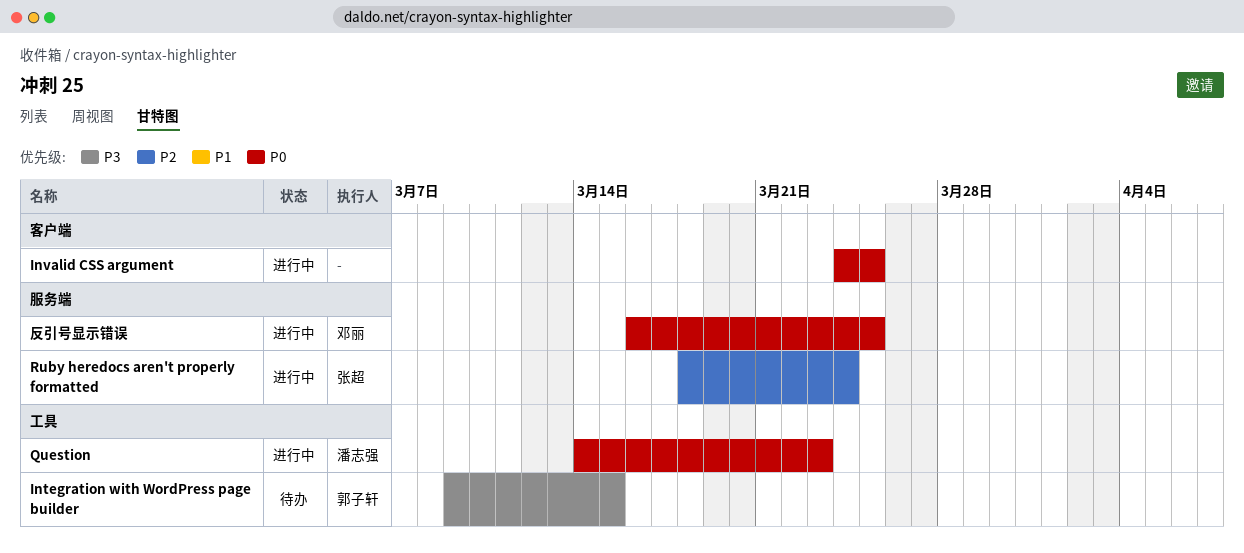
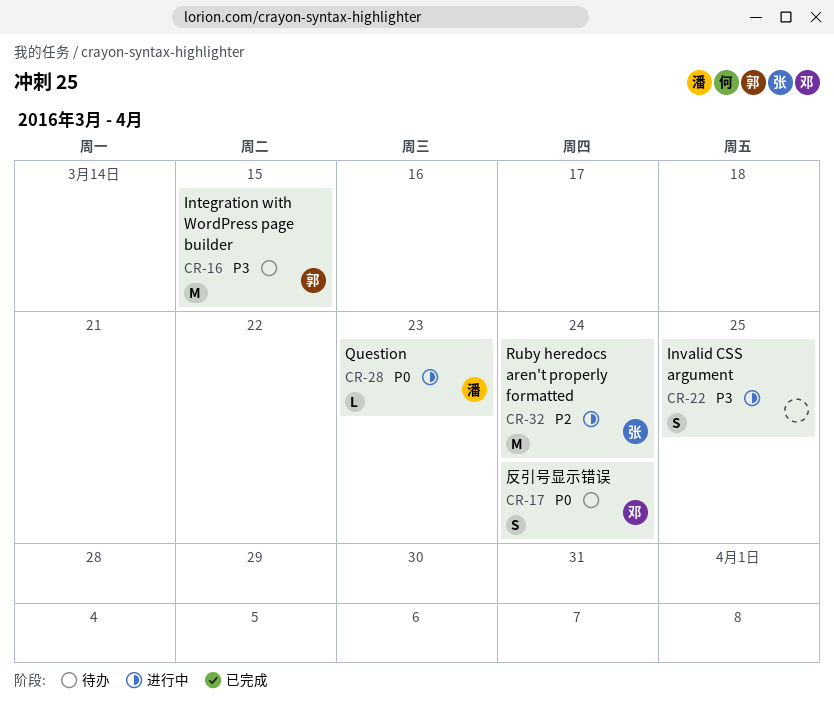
Invalid CSS argument, priority: P0 -> P3
反引号显示错误, status: 进行中 -> 待办
反引号显示错误, due: Mar 25 -> Mar 24

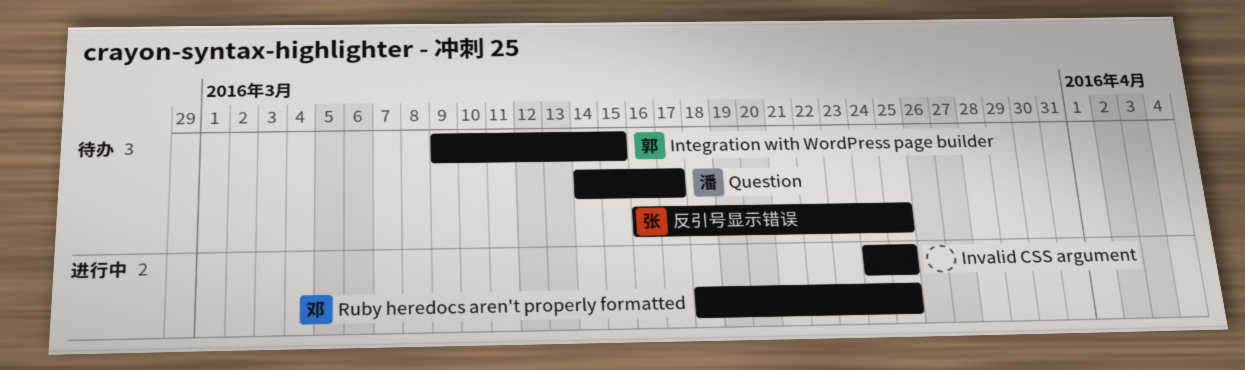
Question, status: 进行中 -> 待办
Question, due: Mar 23 -> Mar 17
Ruby heredocs aren't properly formatted, owner: 张 -> 邓
Ruby heredocs aren't properly formatted, due: Mar 24 -> Mar 25
反引号显示错误, owner: 邓 -> 张
反引号显示错误, due: Mar 24 -> Mar 25

